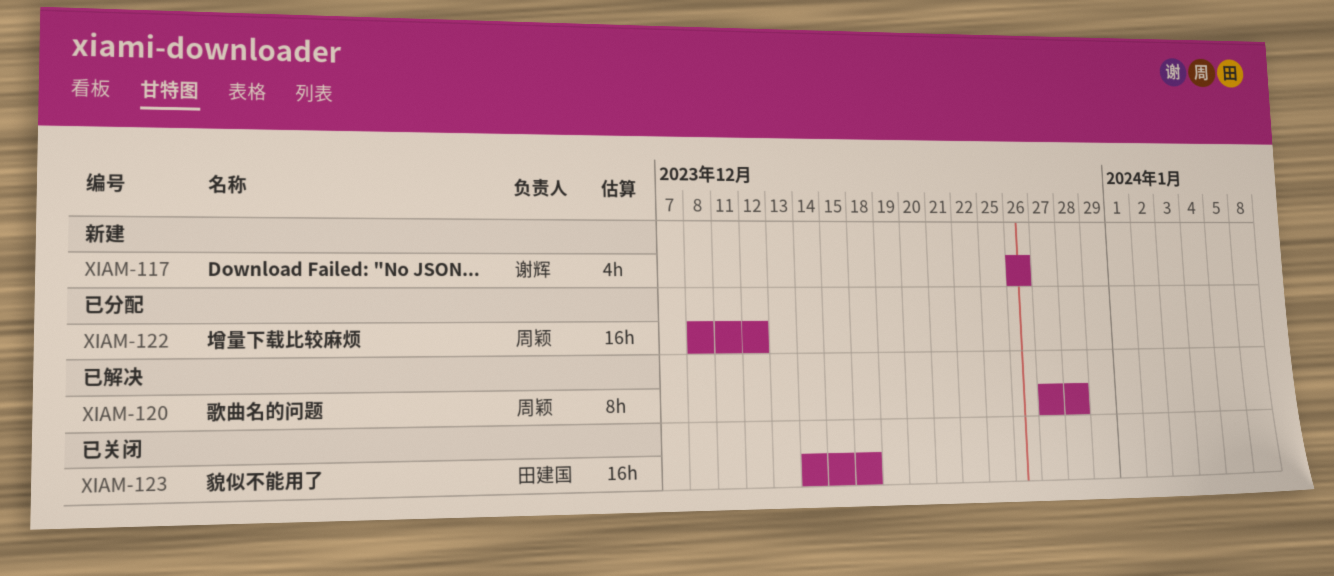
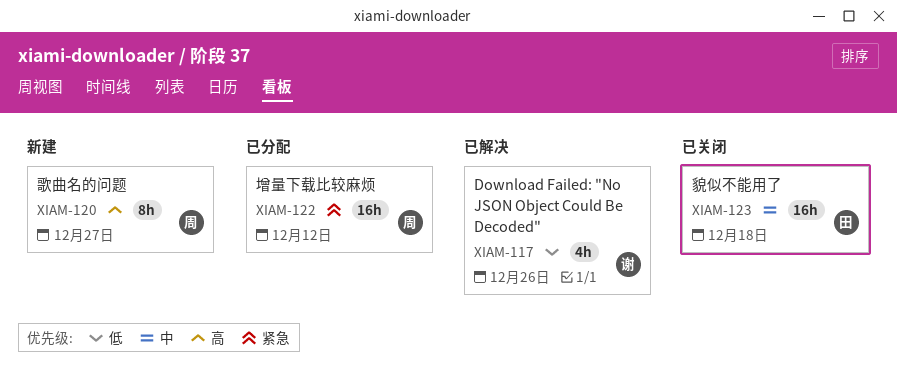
XIAM-117, status: 新建 -> 已解决
XIAM-120, status: 已解决 -> 新建
XIAM-120, due: Dec 28 -> Dec 27

